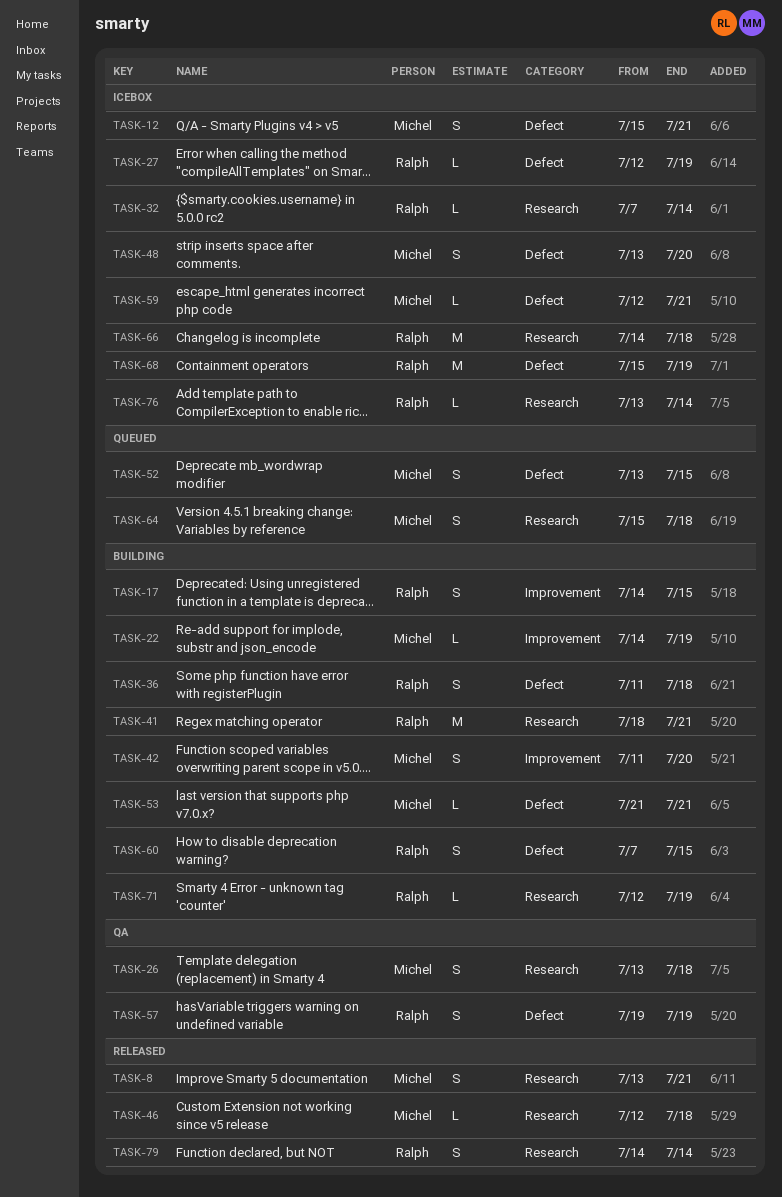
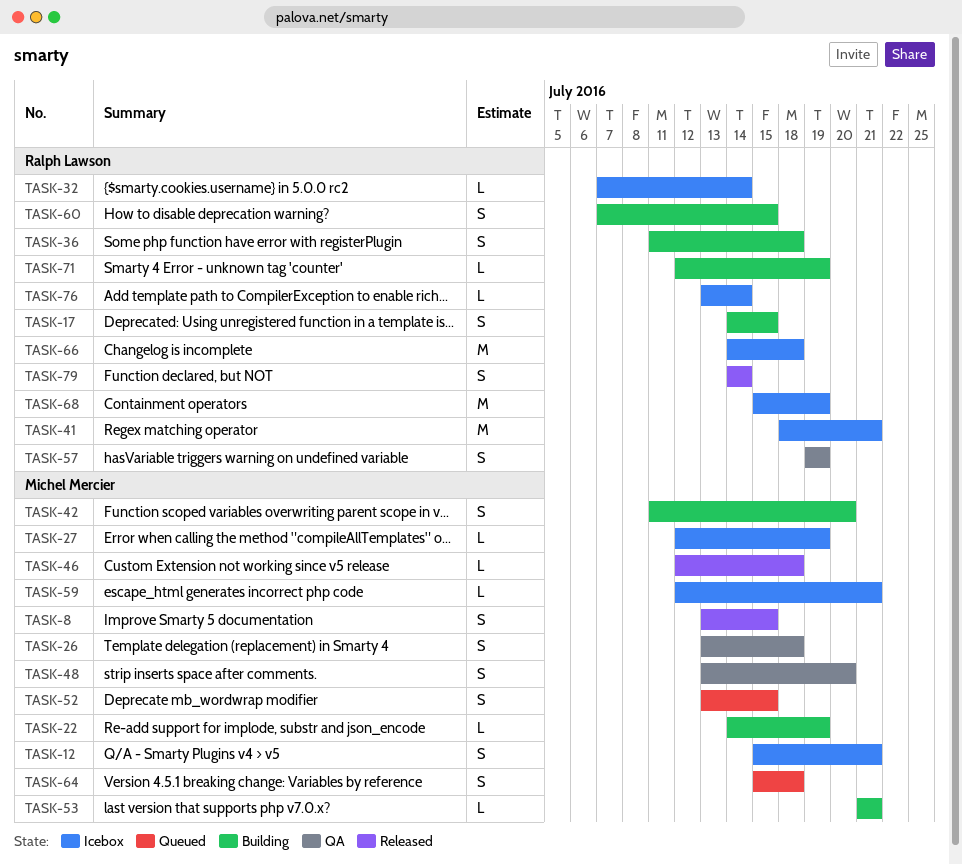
TASK-8, due: Jul 21 -> Jul 15
TASK-27, owner: Ralph Lawson -> Michel Mercier
TASK-41, status: Building -> Icebox
TASK-48, status: Icebox -> QA

